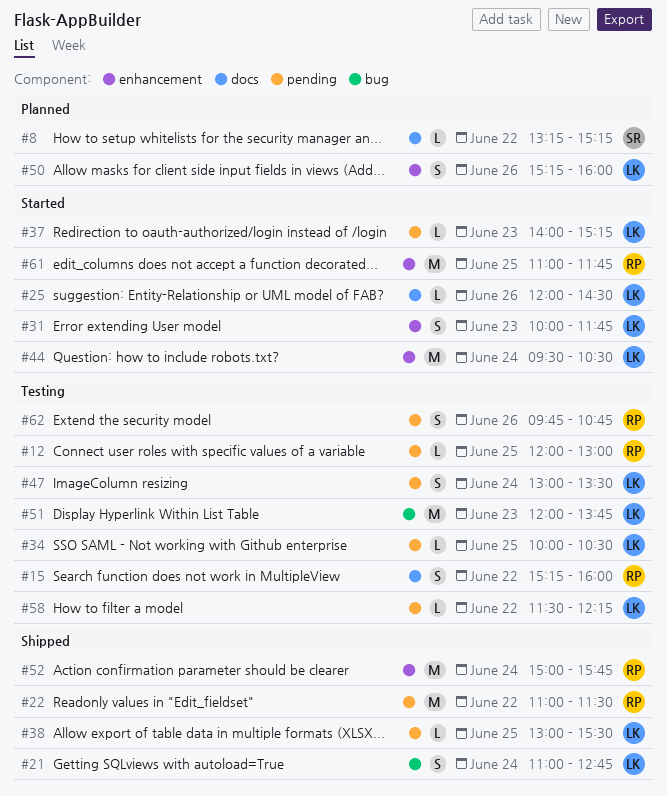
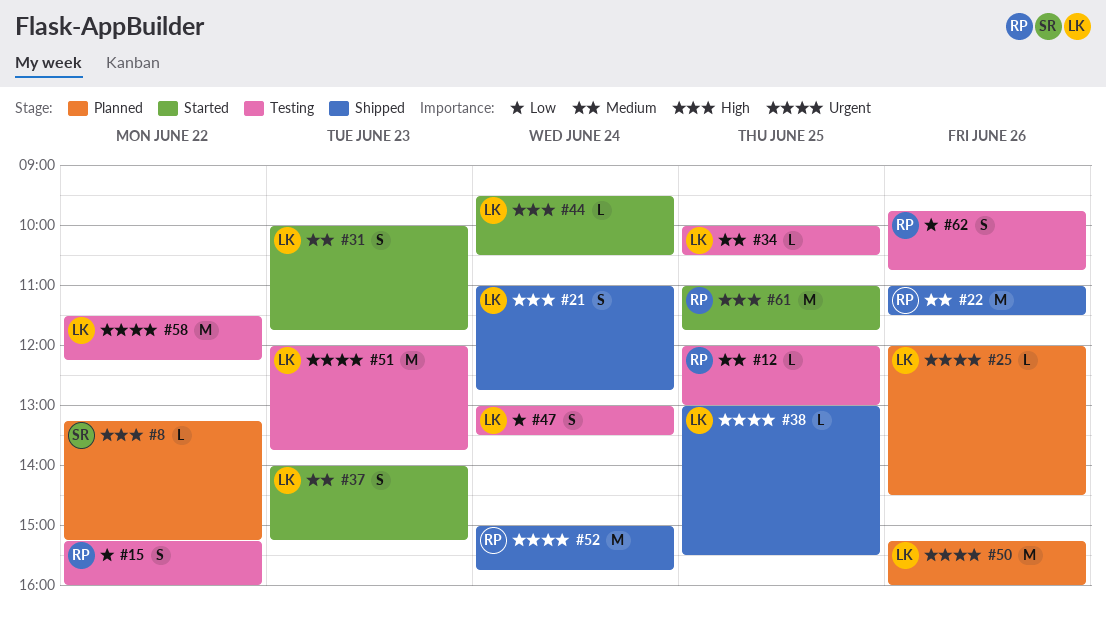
#22, day: Jun 22 -> Jun 26
#25, status: Started -> Planned
#37, estimate: L -> S
#44, estimate: M -> L
#50, estimate: S -> M
#58, estimate: L -> M

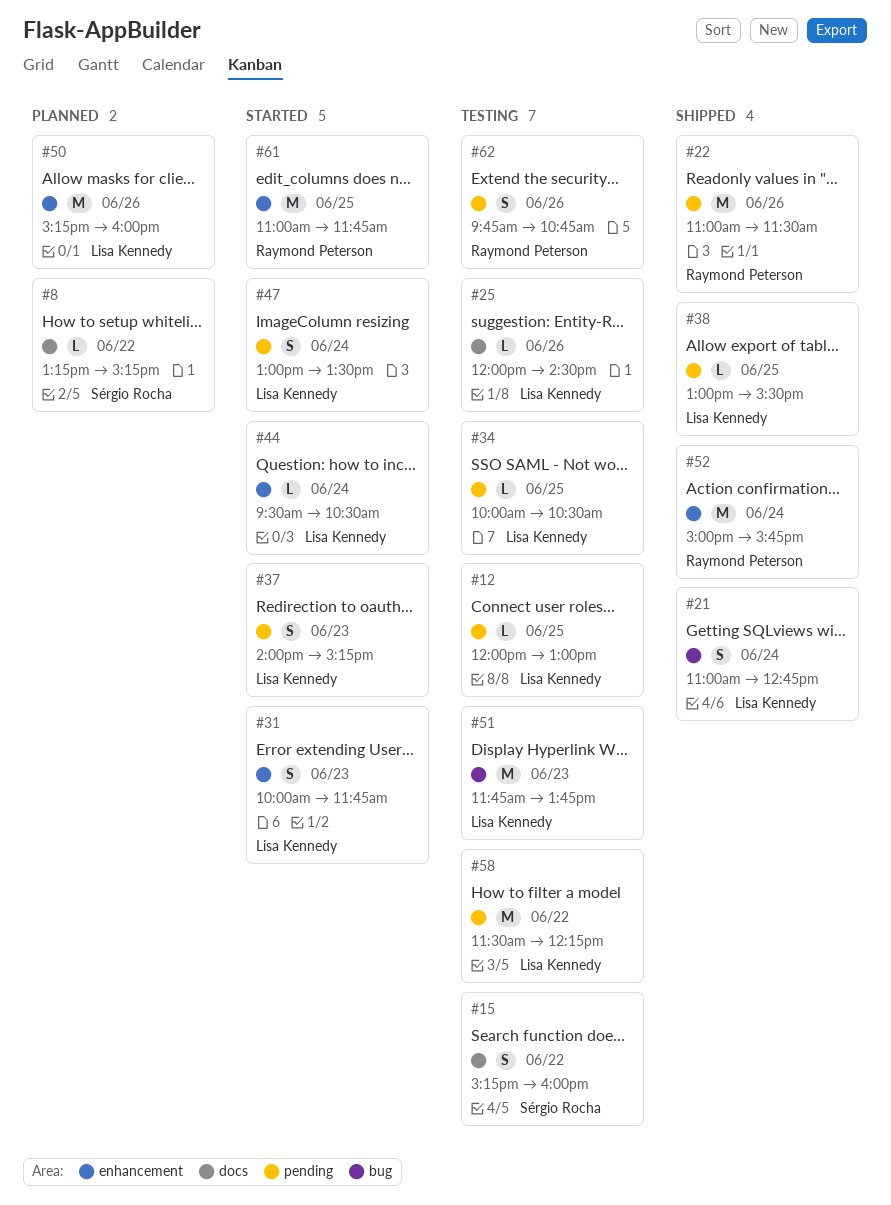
#12, owner: Raymond Peterson -> Lisa Kennedy
#15, owner: Raymond Peterson -> Sérgio Rocha
#25, status: Planned -> Testing
#47, status: Testing -> Started
#51, begins: 12:00 -> 11:45

